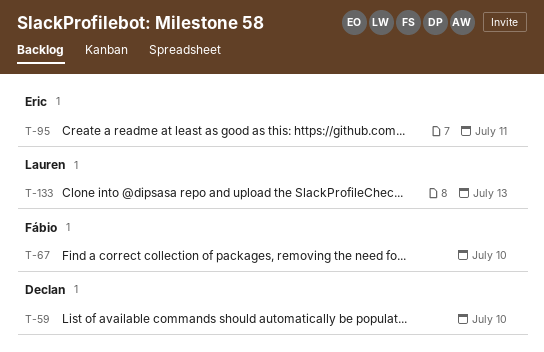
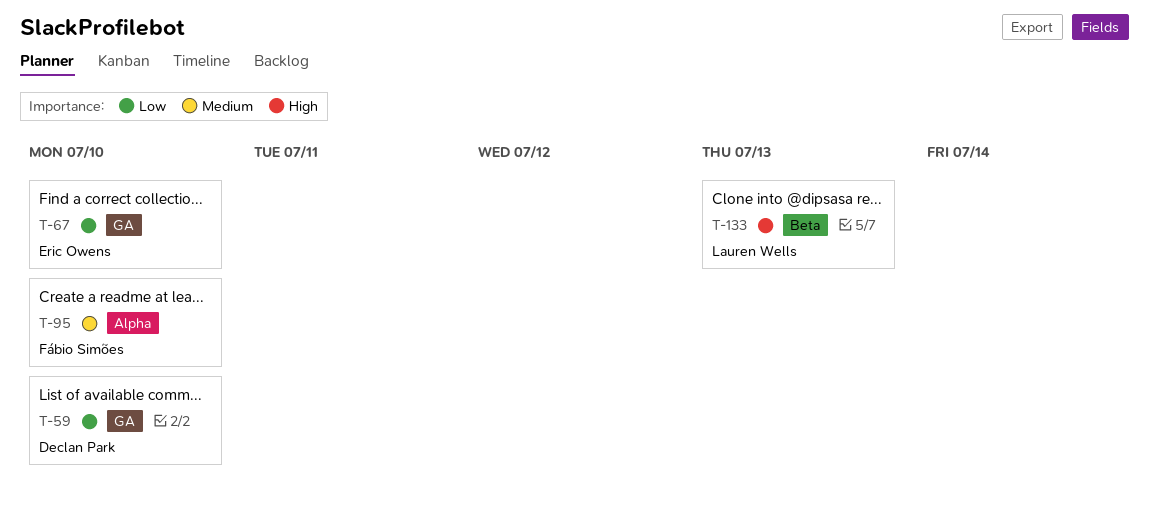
T-67, owner: Fábio Simões -> Eric Owens
T-95, owner: Eric Owens -> Fábio Simões
T-95, due: Jul 11 -> Jul 10

